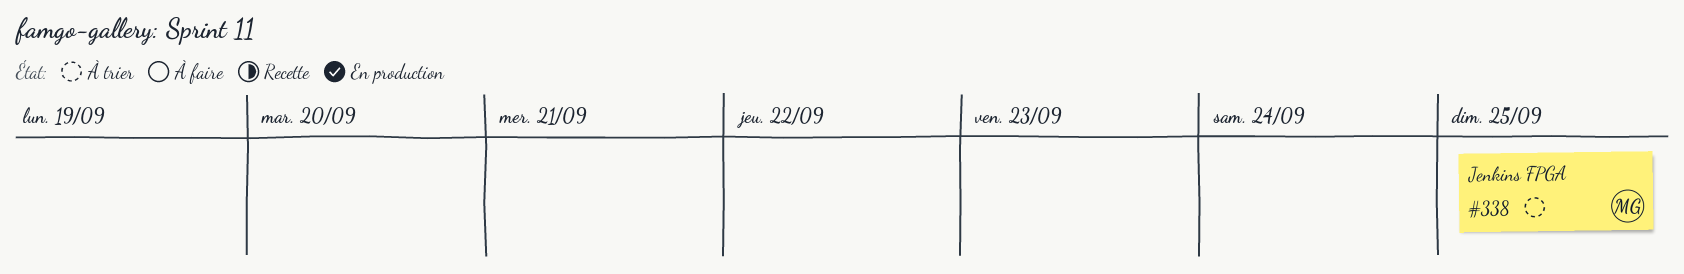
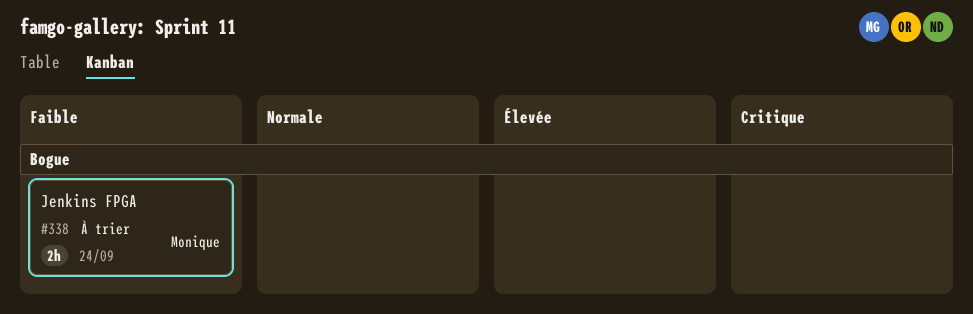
#338, due: Sep 25 -> Sep 24

